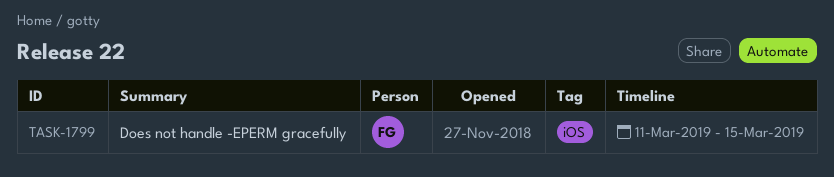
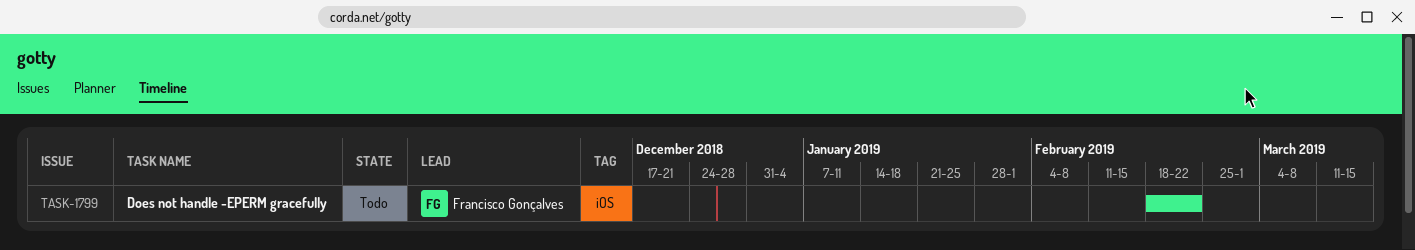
TASK-1799, start: Mar 11 -> Feb 18
TASK-1799, due: Mar 15 -> Feb 22

